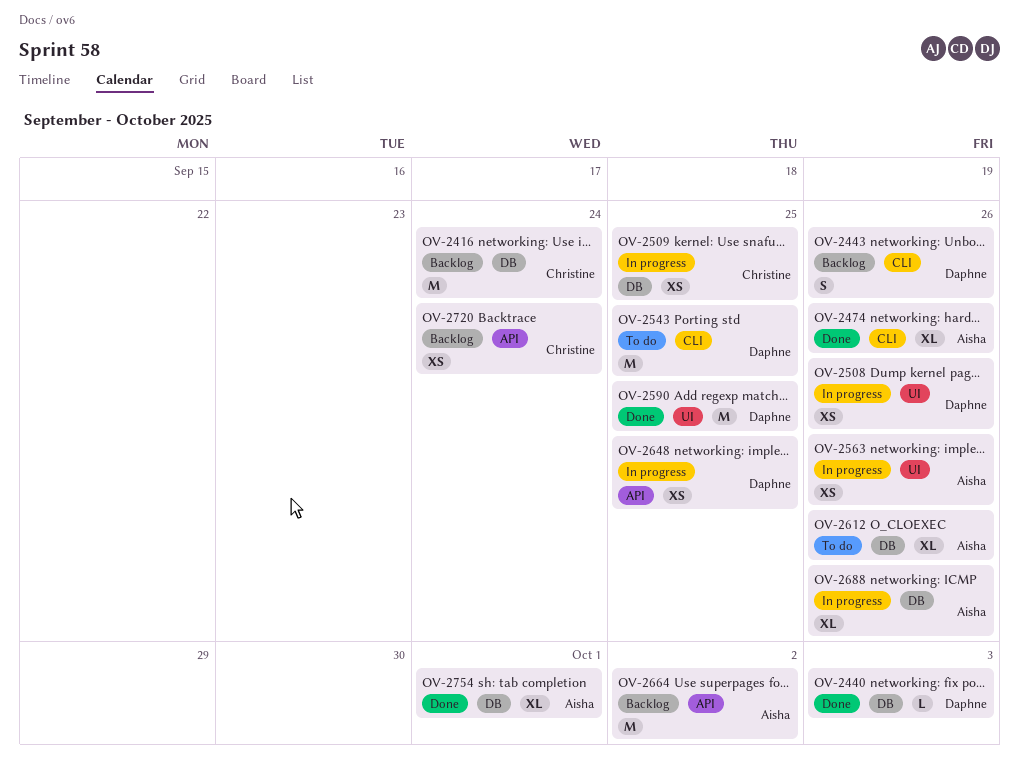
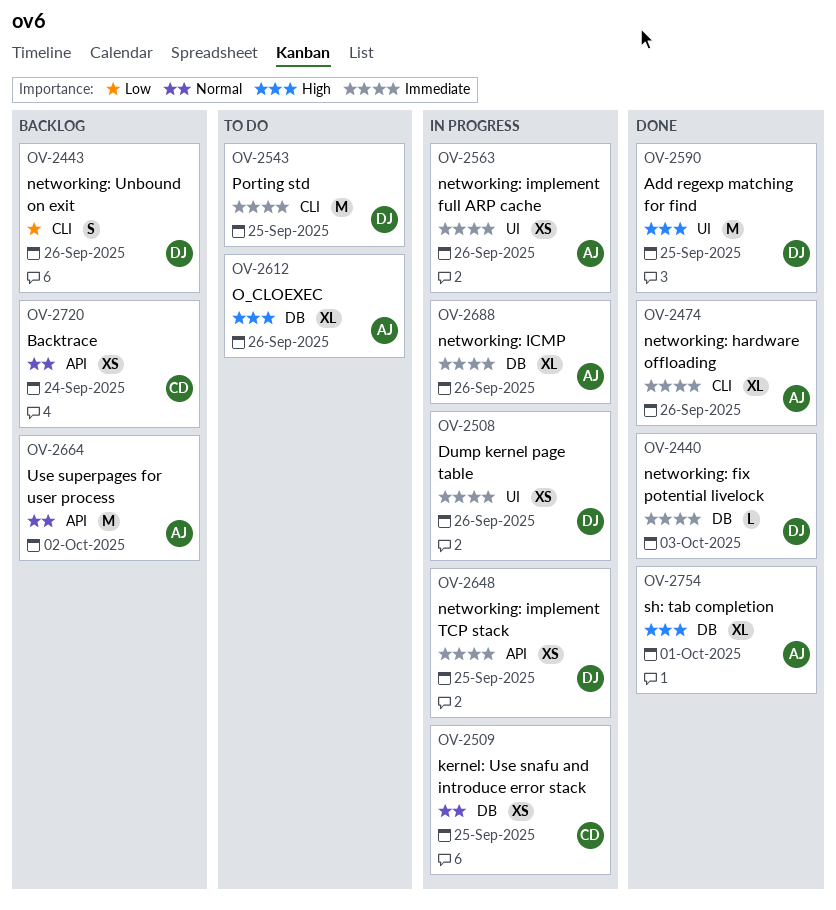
OV-2416: present -> none

